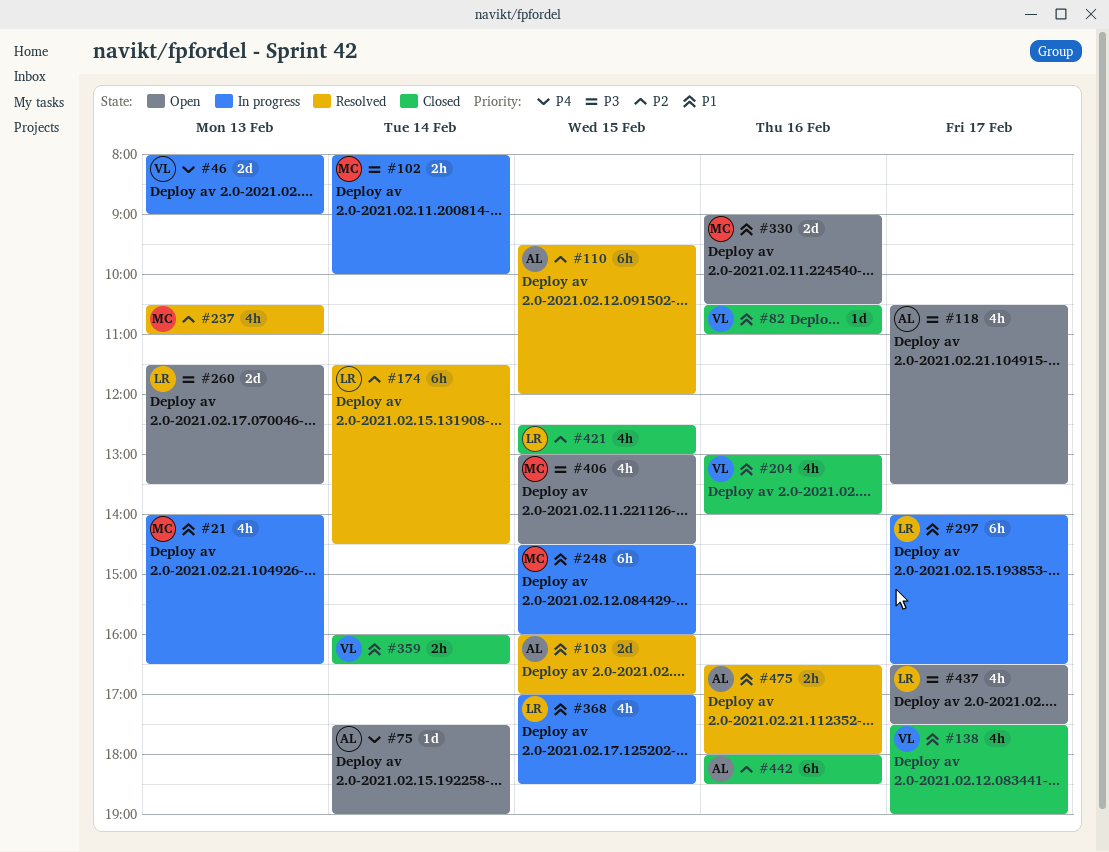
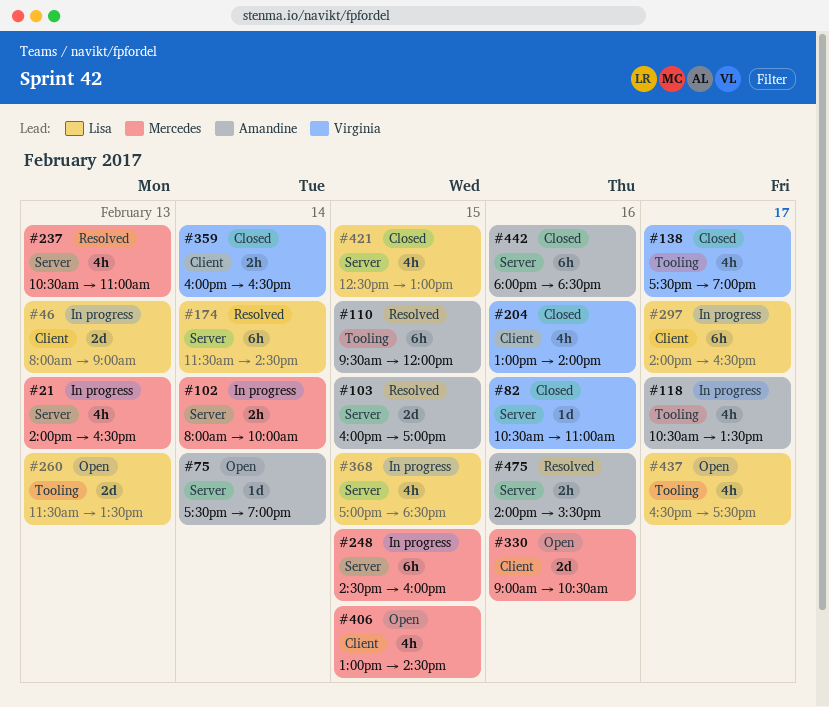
#46, owner: Virginia -> Lisa
#118, status: Open -> In progress
#475, begins: 16:30 -> 14:00
#475, ends: 18:00 -> 15:30

